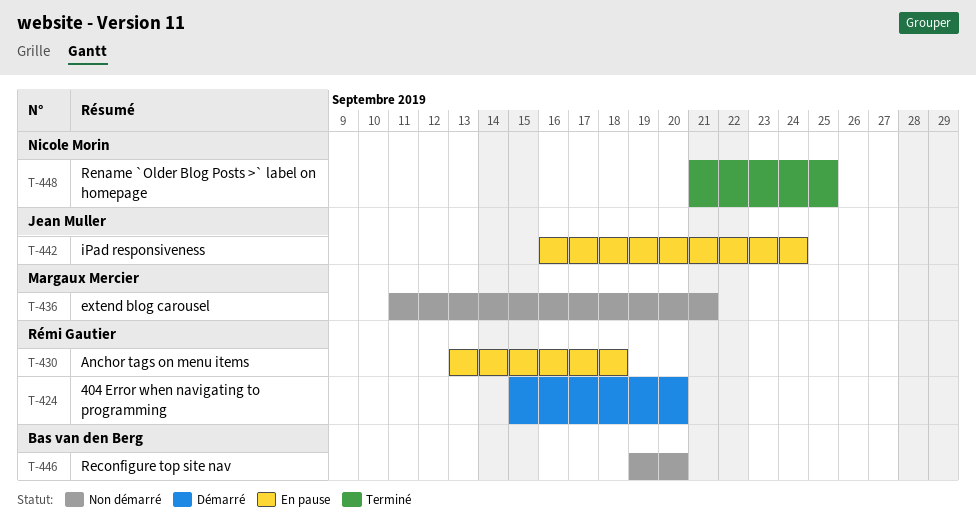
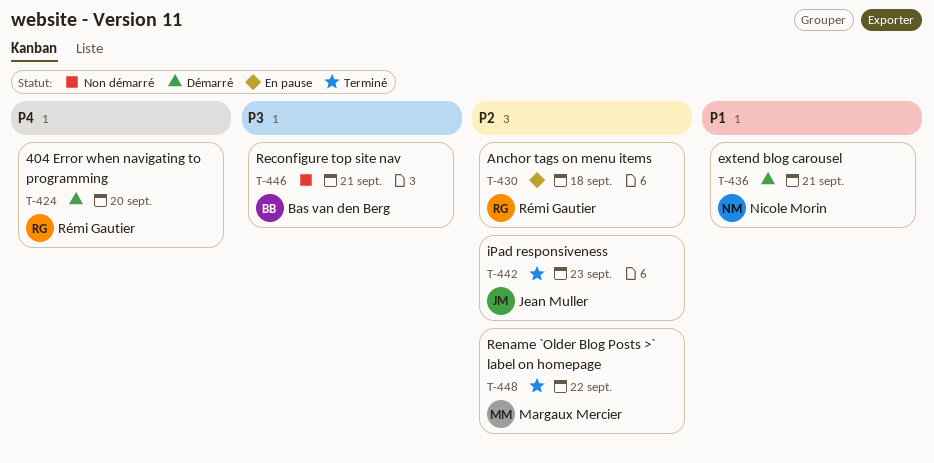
T-436, status: Non démarré -> Démarré
T-436, owner: Margaux Mercier -> Nicole Morin
T-442, status: En pause -> Terminé
T-442, due: Sep 24 -> Sep 23
T-446, due: Sep 20 -> Sep 21
T-448, owner: Nicole Morin -> Margaux Mercier
T-448, due: Sep 25 -> Sep 22

